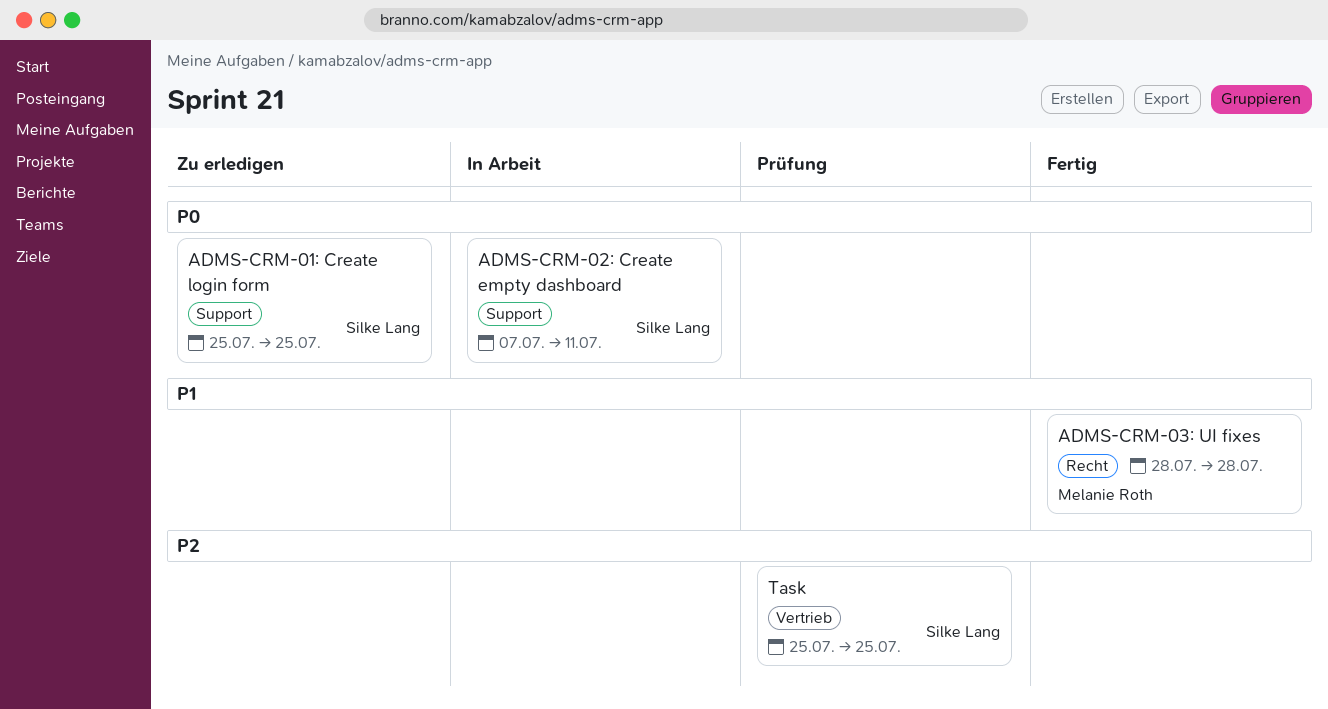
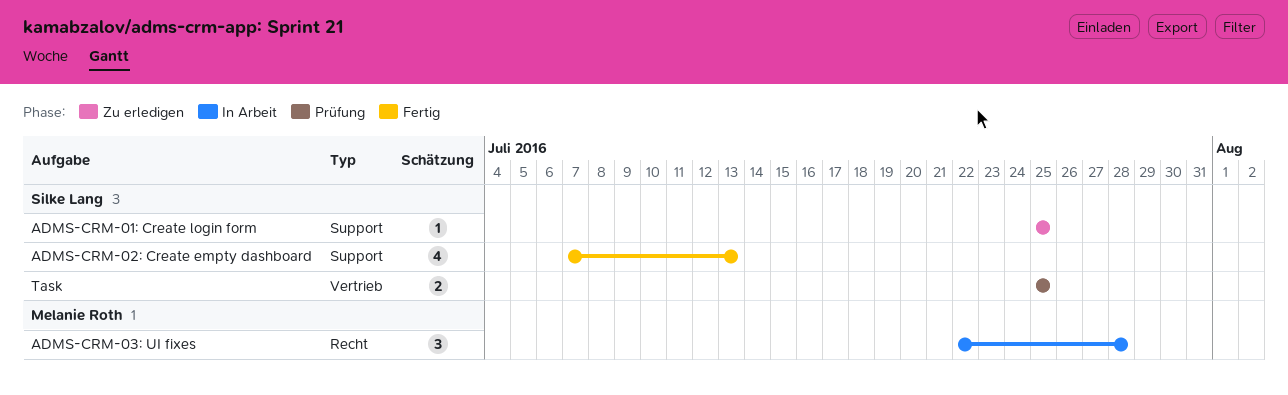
ADMS-CRM-02: Create empty dashboard, status: In Arbeit -> Fertig
ADMS-CRM-02: Create empty dashboard, due: Jul 11 -> Jul 13
ADMS-CRM-03: UI fixes, status: Fertig -> In Arbeit
ADMS-CRM-03: UI fixes, start: Jul 28 -> Jul 22

